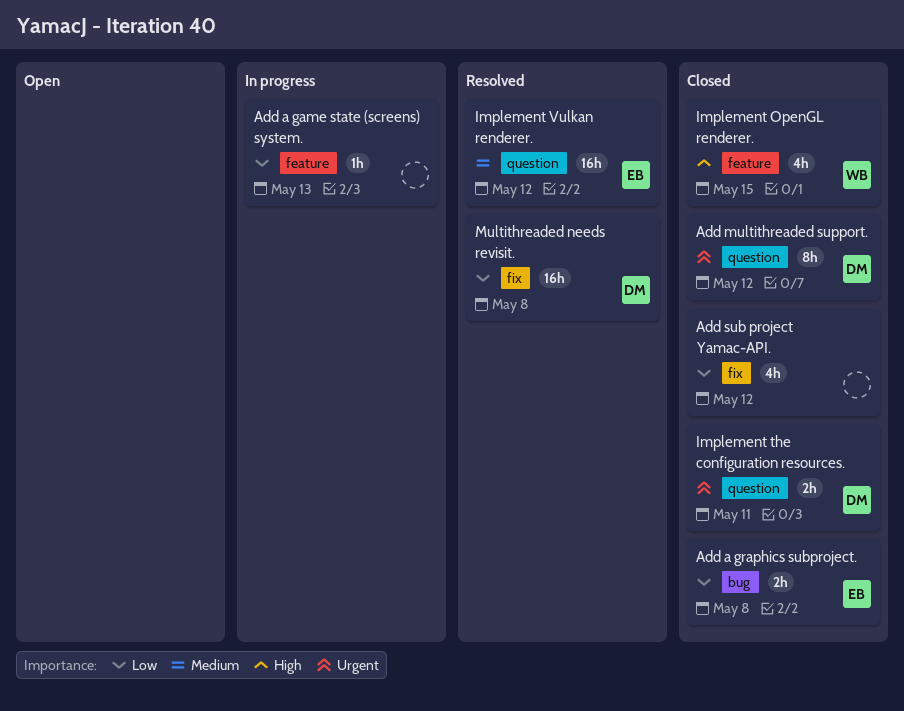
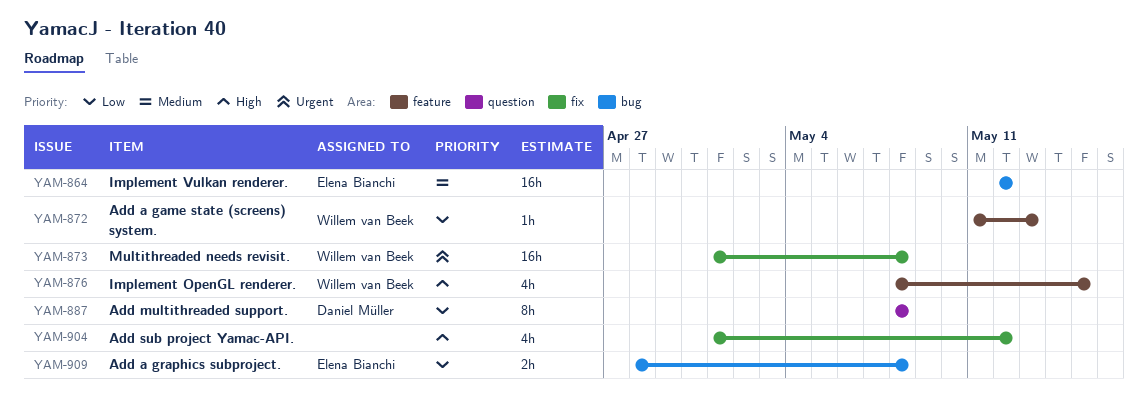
Add a game state (screens) system., owner: none -> Willem van Beek
Add multithreaded support., priority: Urgent -> Low
Add multithreaded support., due: May 12 -> May 8
Add sub project Yamac-API., priority: Low -> High
Implement the configuration resources.: present -> none
Implement Vulkan renderer., label: question -> bug
Multithreaded needs revisit., owner: Daniel Müller -> Willem van Beek
Multithreaded needs revisit., priority: Low -> Urgent

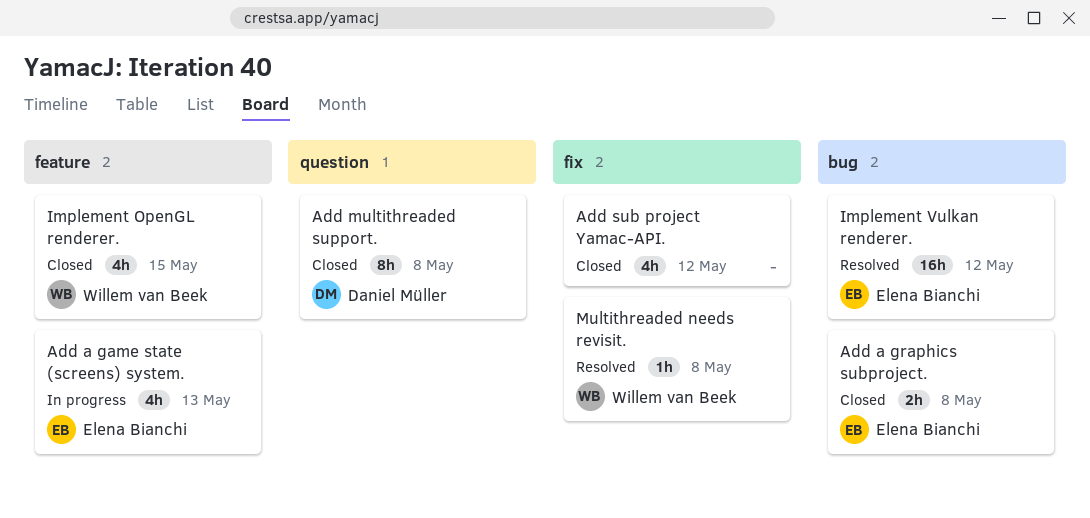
Add a game state (screens) system., owner: Willem van Beek -> Elena Bianchi
Add a game state (screens) system., estimate: 1h -> 4h
Multithreaded needs revisit., estimate: 16h -> 1h

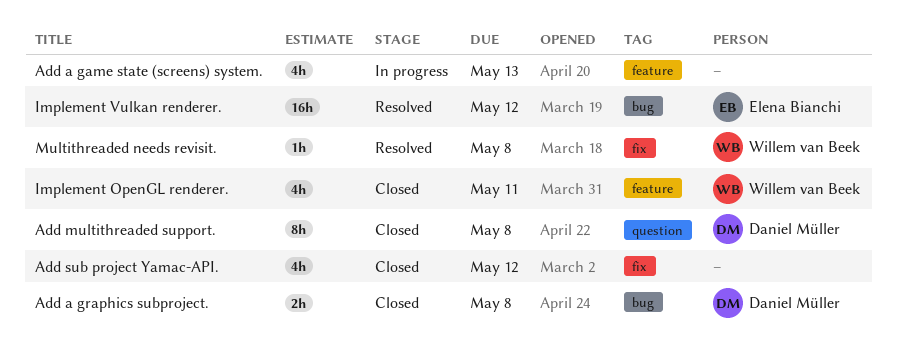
Add a game state (screens) system., owner: Elena Bianchi -> none
Add a graphics subproject., owner: Elena Bianchi -> Daniel Müller
Implement OpenGL renderer., due: May 15 -> May 11

